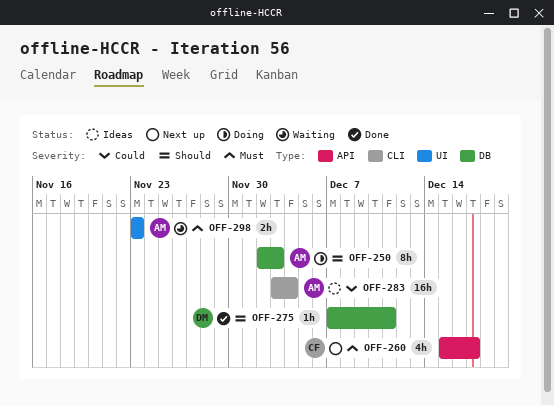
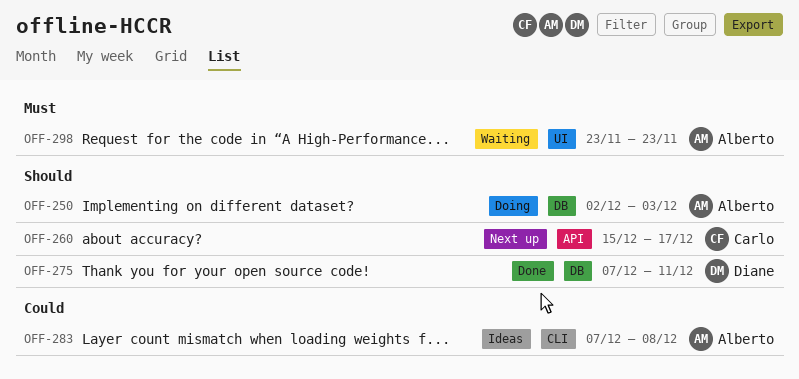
OFF-260, priority: Must -> Should
OFF-283, start: Dec 3 -> Dec 7
OFF-283, due: Dec 4 -> Dec 8

